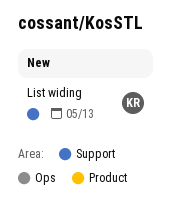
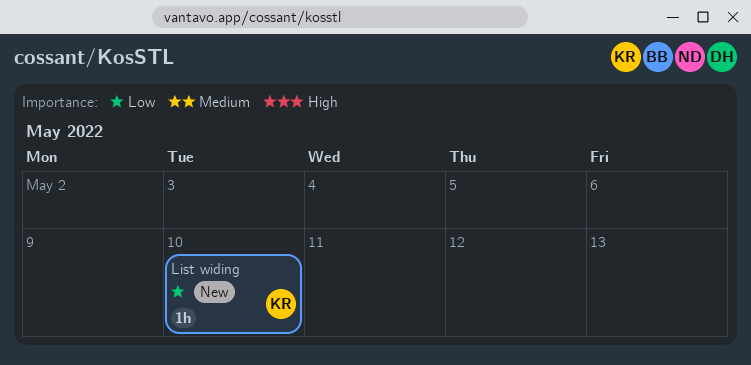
List widing, due: May 13 -> May 10

